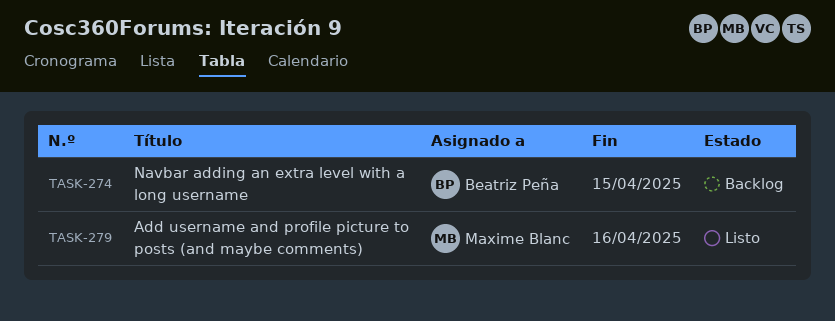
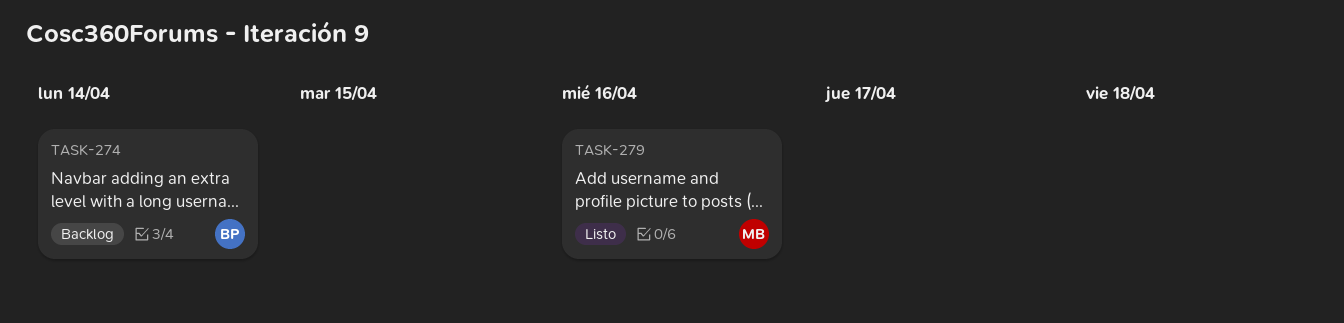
TASK-274, due: Apr 15 -> Apr 14

